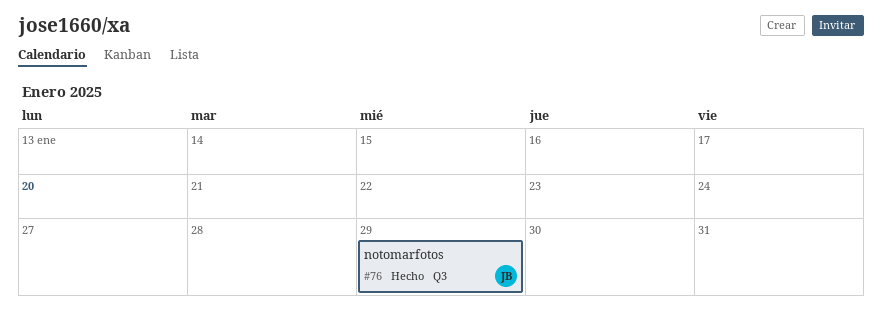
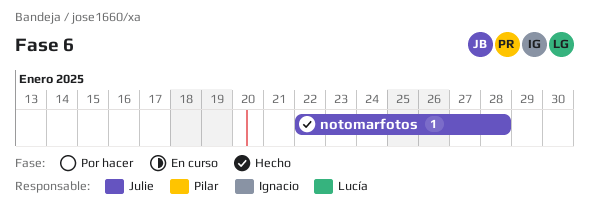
notomarfotos, due: Jan 29 -> Jan 28

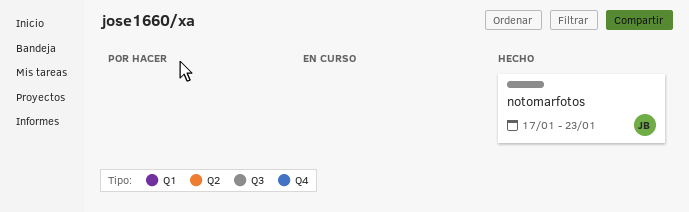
notomarfotos, start: Jan 22 -> Jan 17
notomarfotos, due: Jan 28 -> Jan 23

